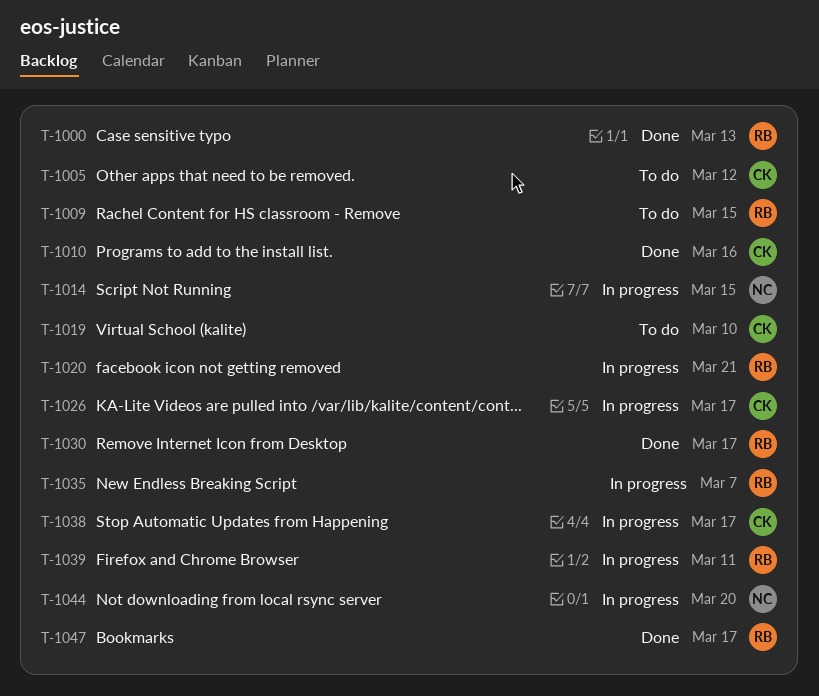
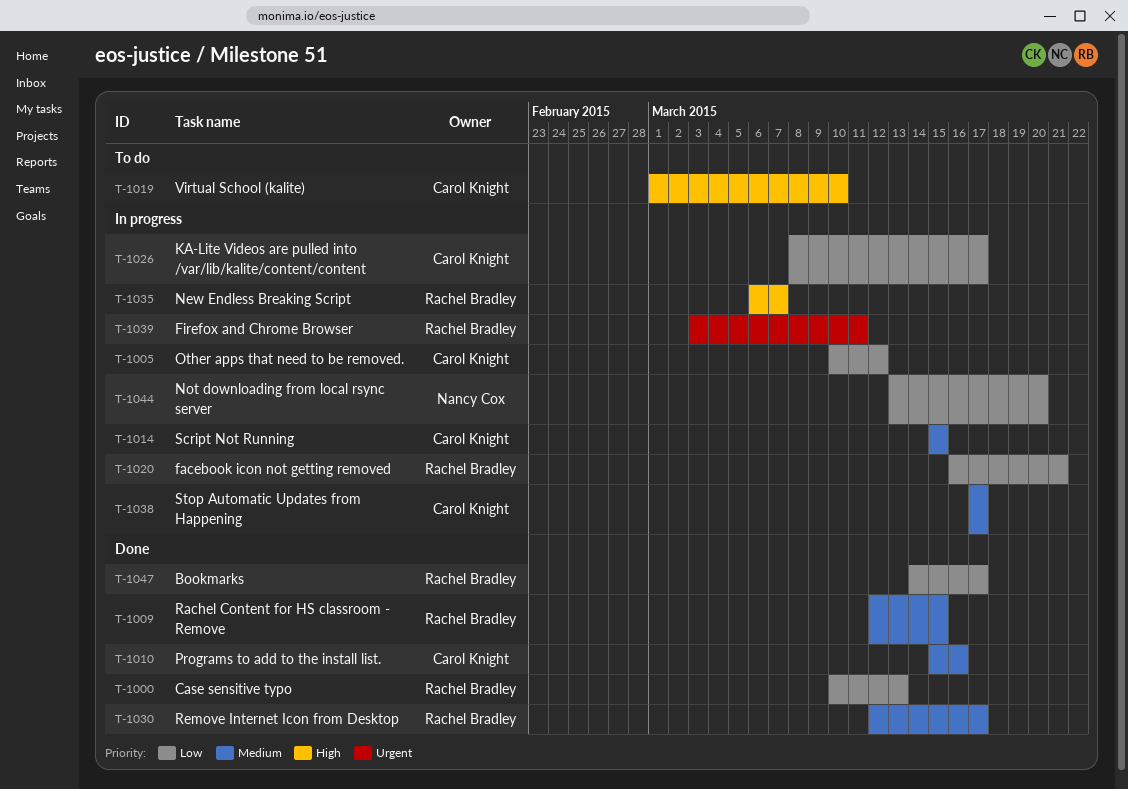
T-1005, status: To do -> In progress
T-1009, status: To do -> Done
T-1014, owner: Nancy Cox -> Carol Knight

